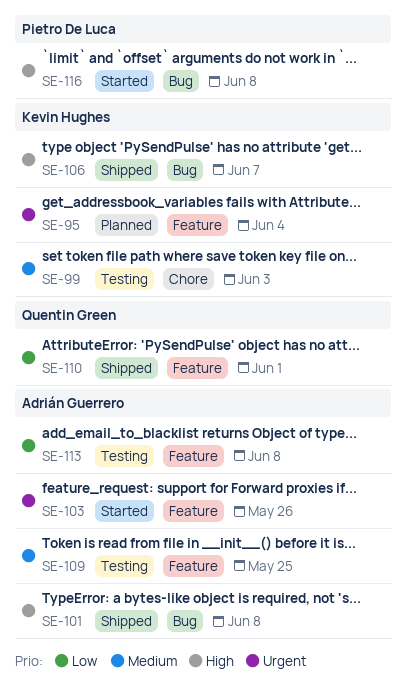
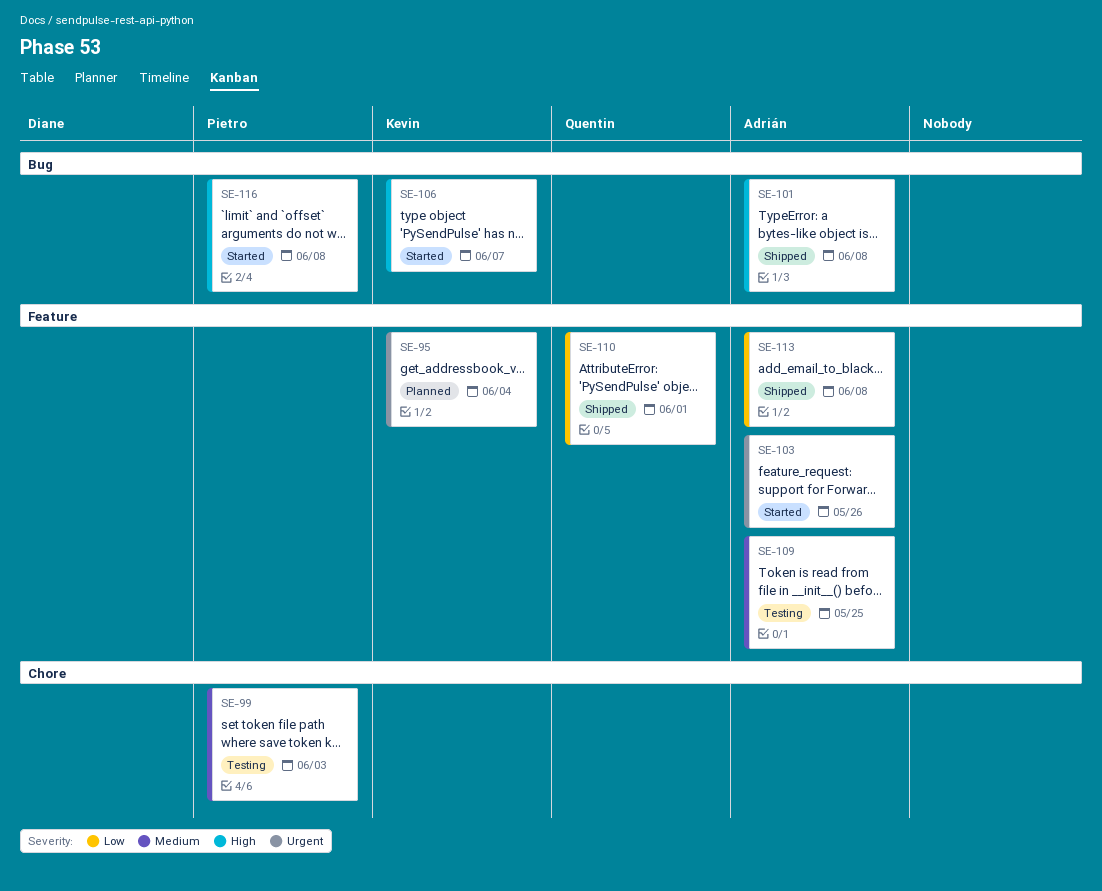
SE-99, owner: Kevin Hughes -> Pietro De Luca
SE-106, status: Shipped -> Started
SE-113, status: Testing -> Shipped

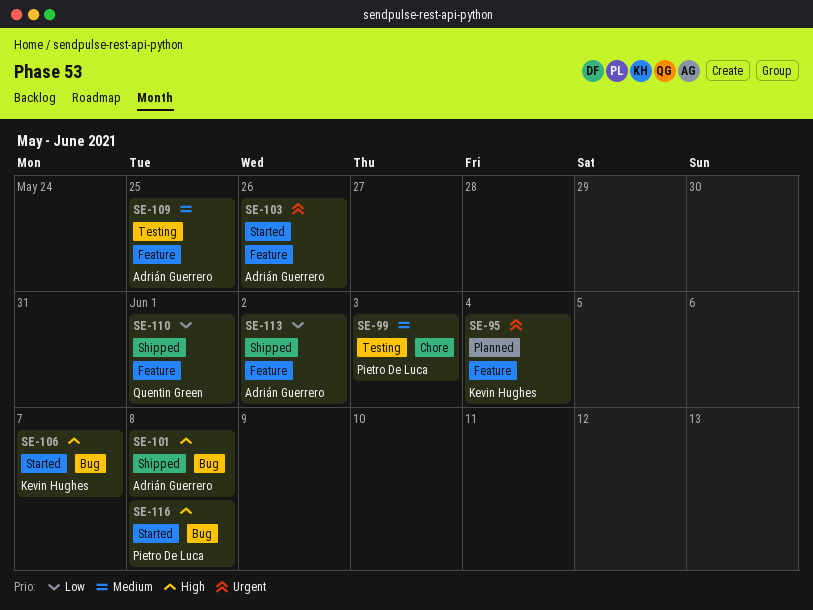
SE-113, due: Jun 8 -> Jun 2

